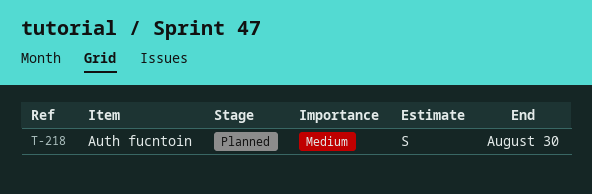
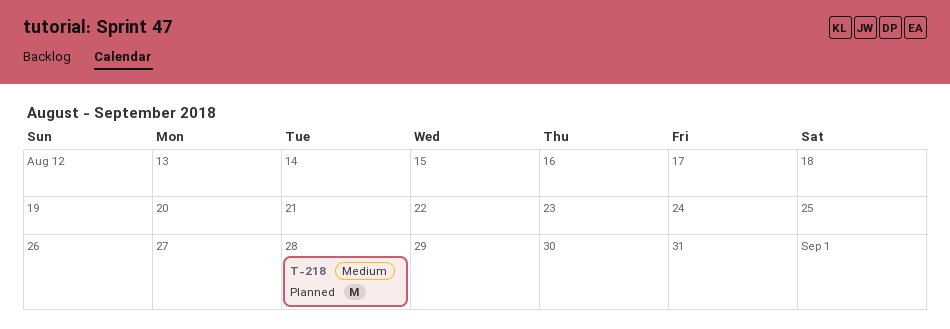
T-218, estimate: S -> M
T-218, due: Aug 30 -> Aug 28

